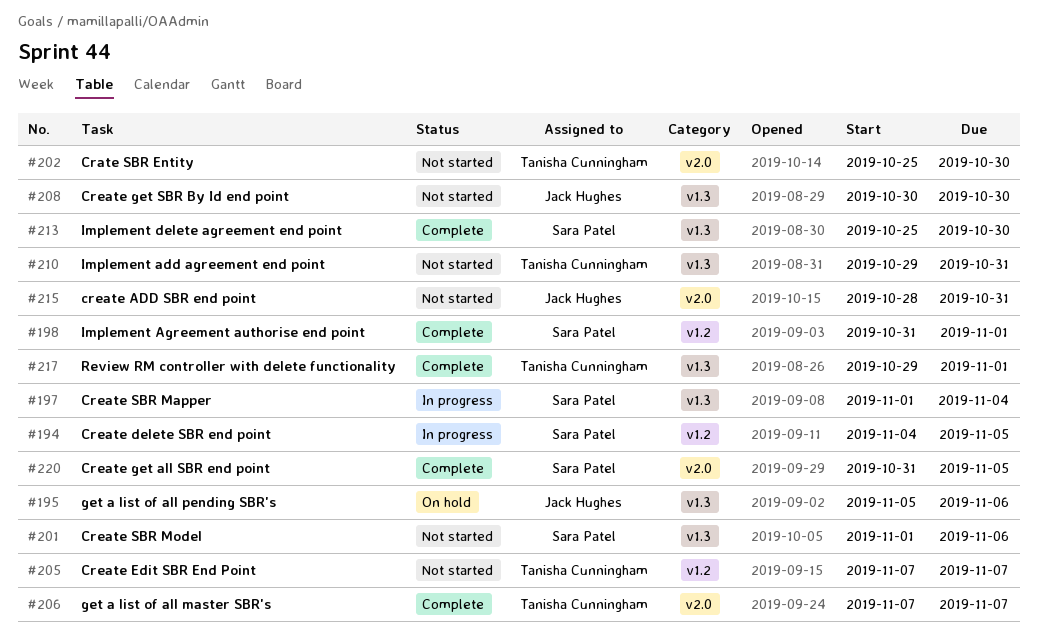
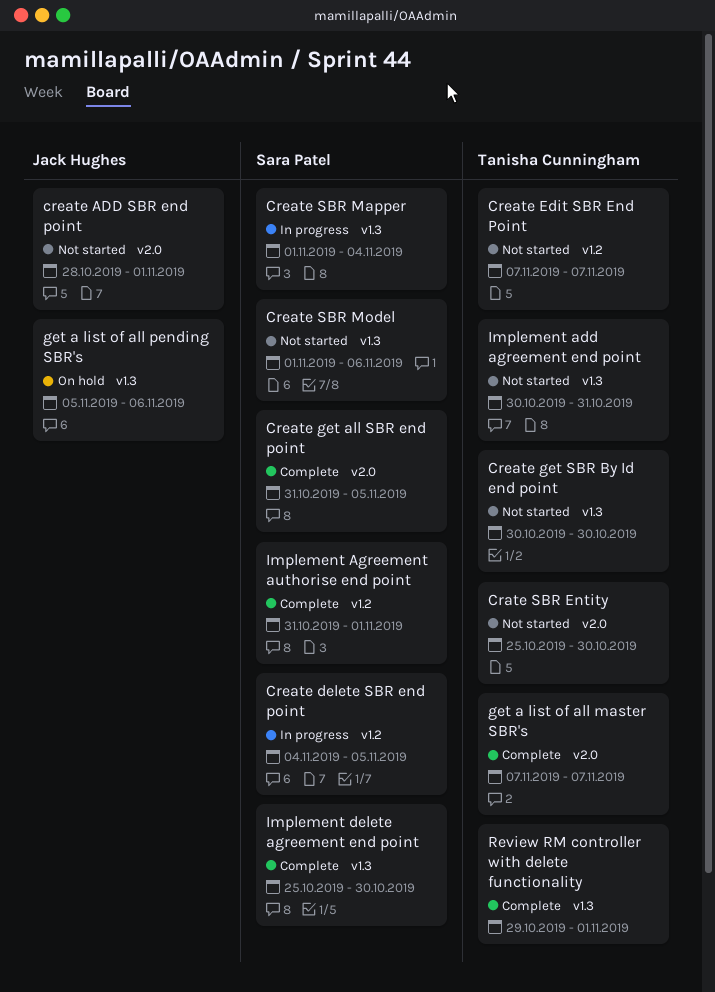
create ADD SBR end point, due: Oct 31 -> Nov 1
Create get SBR By Id end point, owner: Jack Hughes -> Tanisha Cunningham
Implement add agreement end point, start: Oct 29 -> Oct 30

